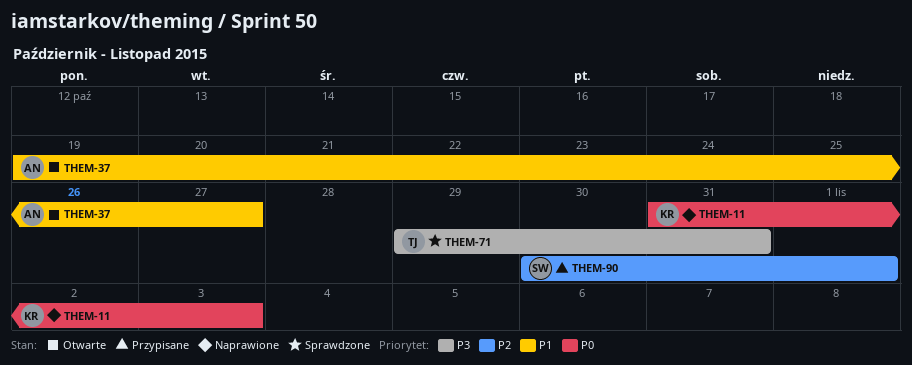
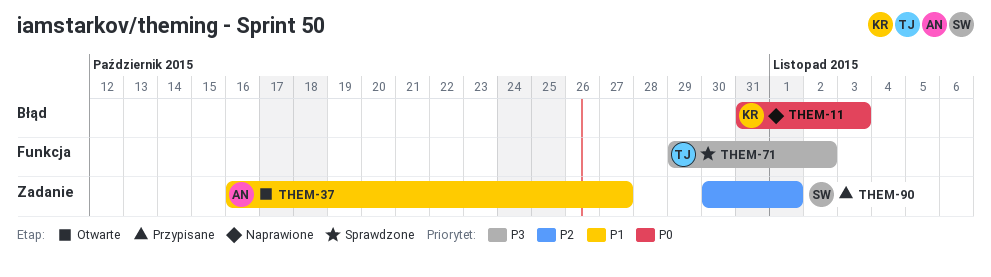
THEM-37, start: Oct 19 -> Oct 16
THEM-71, due: Oct 31 -> Nov 2

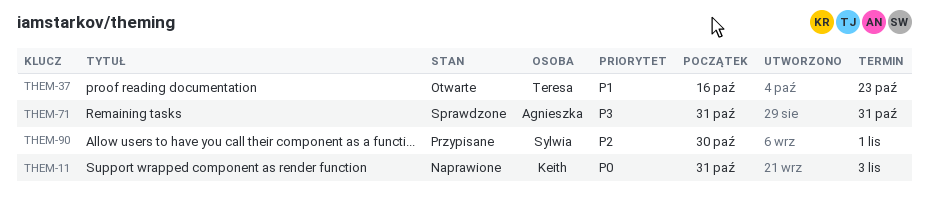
THEM-37, owner: Agnieszka -> Teresa
THEM-37, due: Oct 27 -> Oct 23
THEM-71, owner: Teresa -> Agnieszka
THEM-71, start: Oct 29 -> Oct 31
THEM-71, due: Nov 2 -> Oct 31

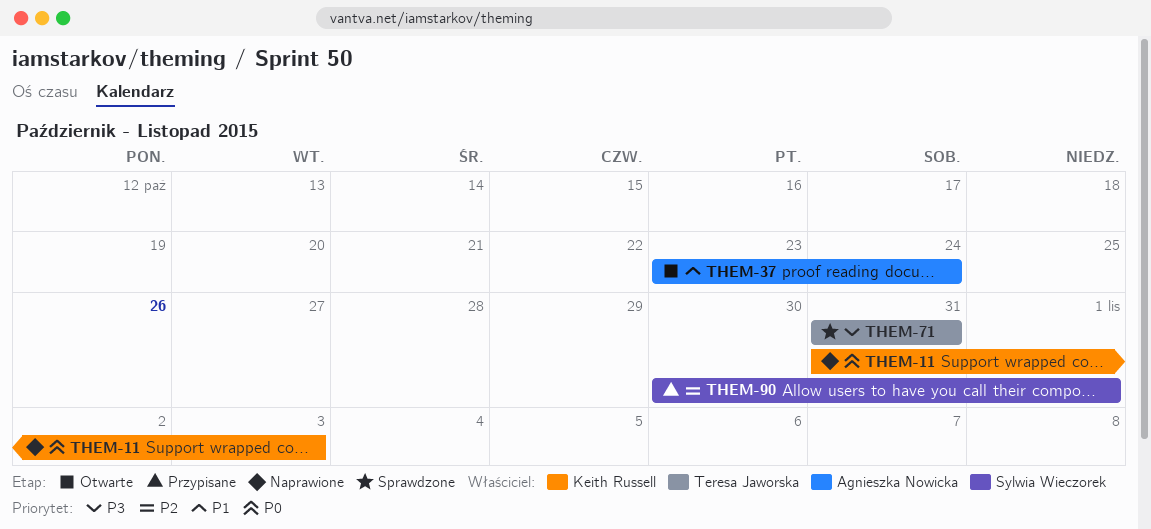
THEM-37, owner: Teresa Jaworska -> Agnieszka Nowicka
THEM-37, start: Oct 16 -> Oct 23
THEM-37, due: Oct 23 -> Oct 24
THEM-71, owner: Agnieszka Nowicka -> Teresa Jaworska

